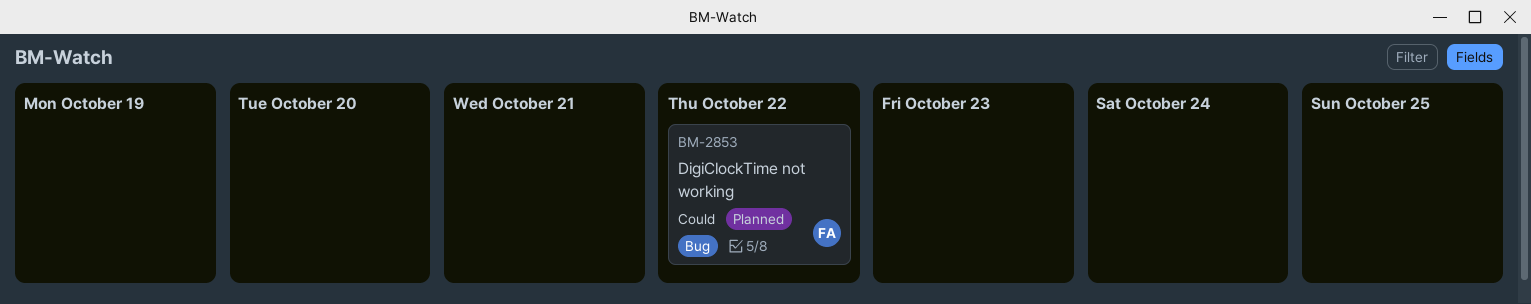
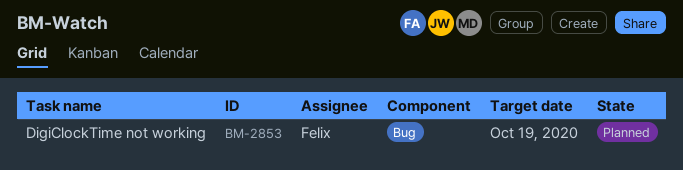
BM-2853, due: Oct 22 -> Oct 19

